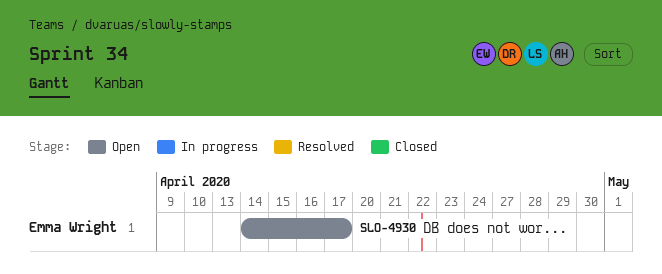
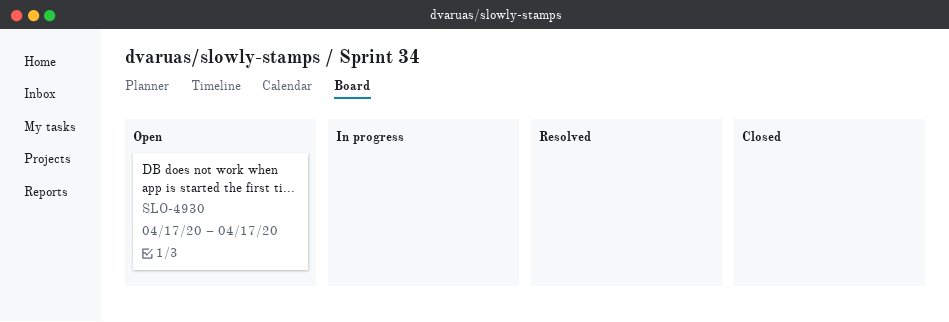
SLO-4930, start: Apr 14 -> Apr 17

